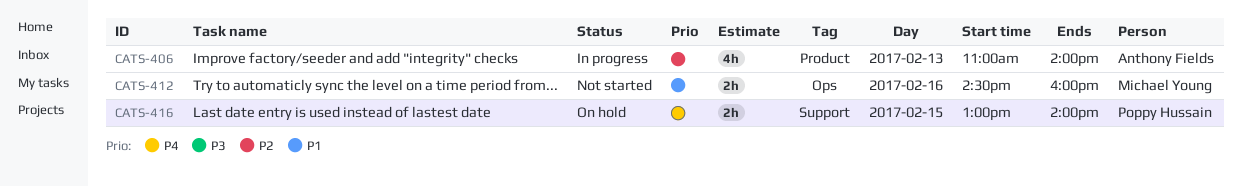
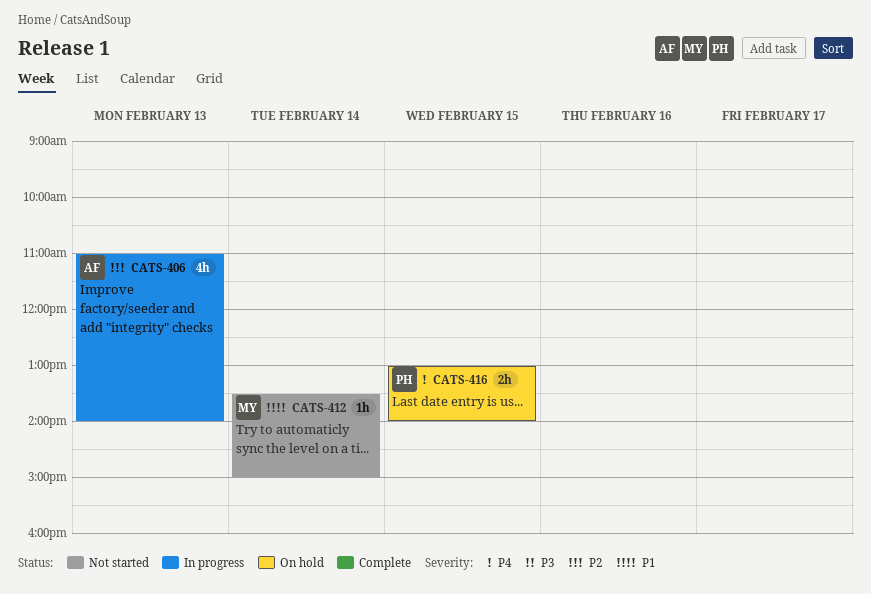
CATS-412, estimate: 2h -> 1h
CATS-412, day: Feb 16 -> Feb 14
CATS-412, begins: 14:30 -> 13:30
CATS-412, ends: 16:00 -> 15:00

